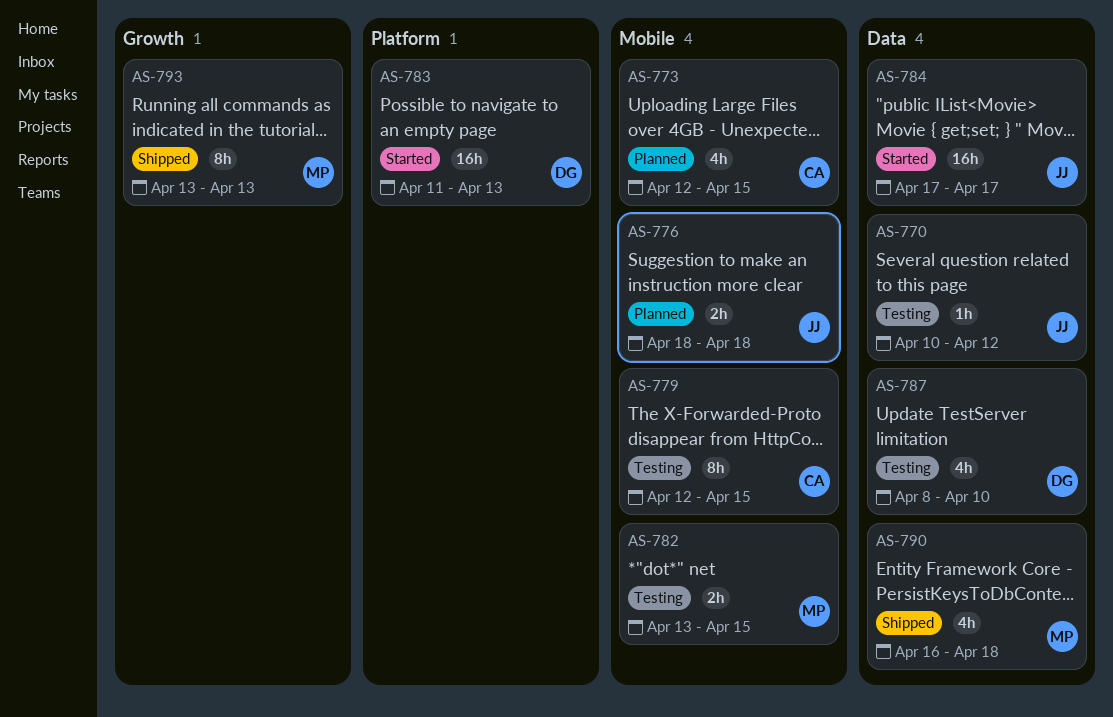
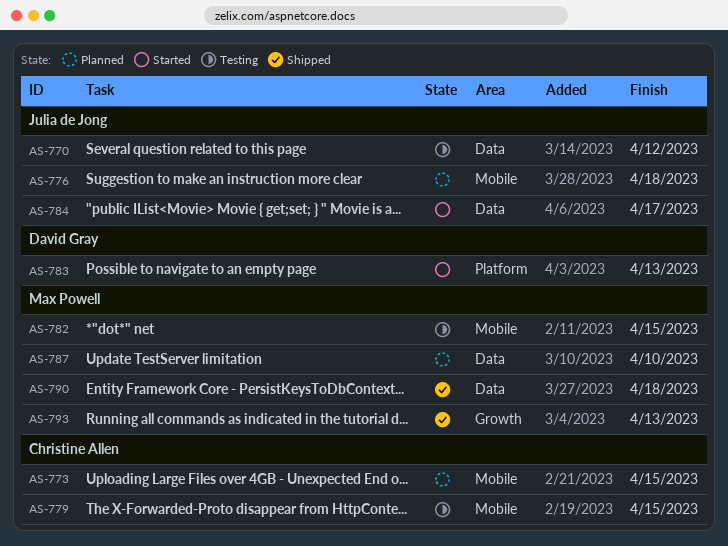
AS-787, status: Testing -> Planned
AS-787, owner: David Gray -> Max Powell

